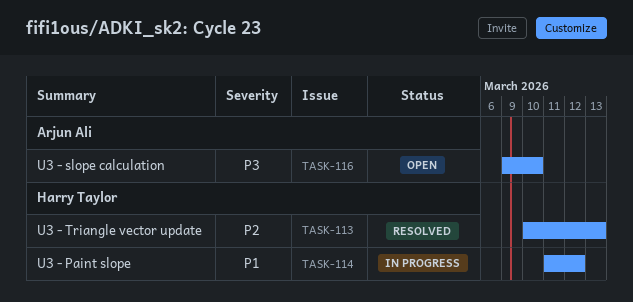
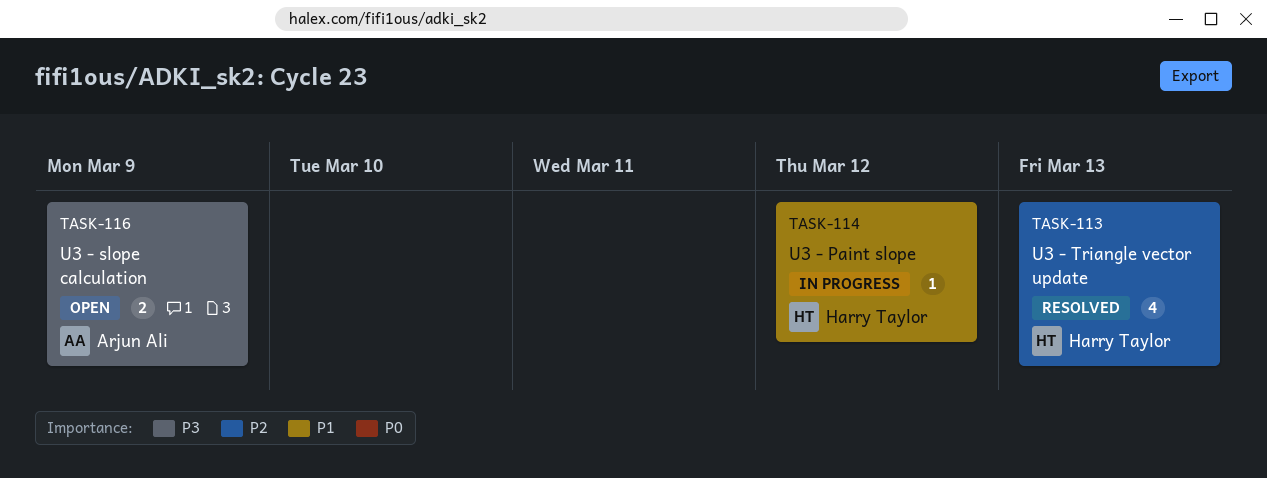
TASK-116, due: Mar 10 -> Mar 9

